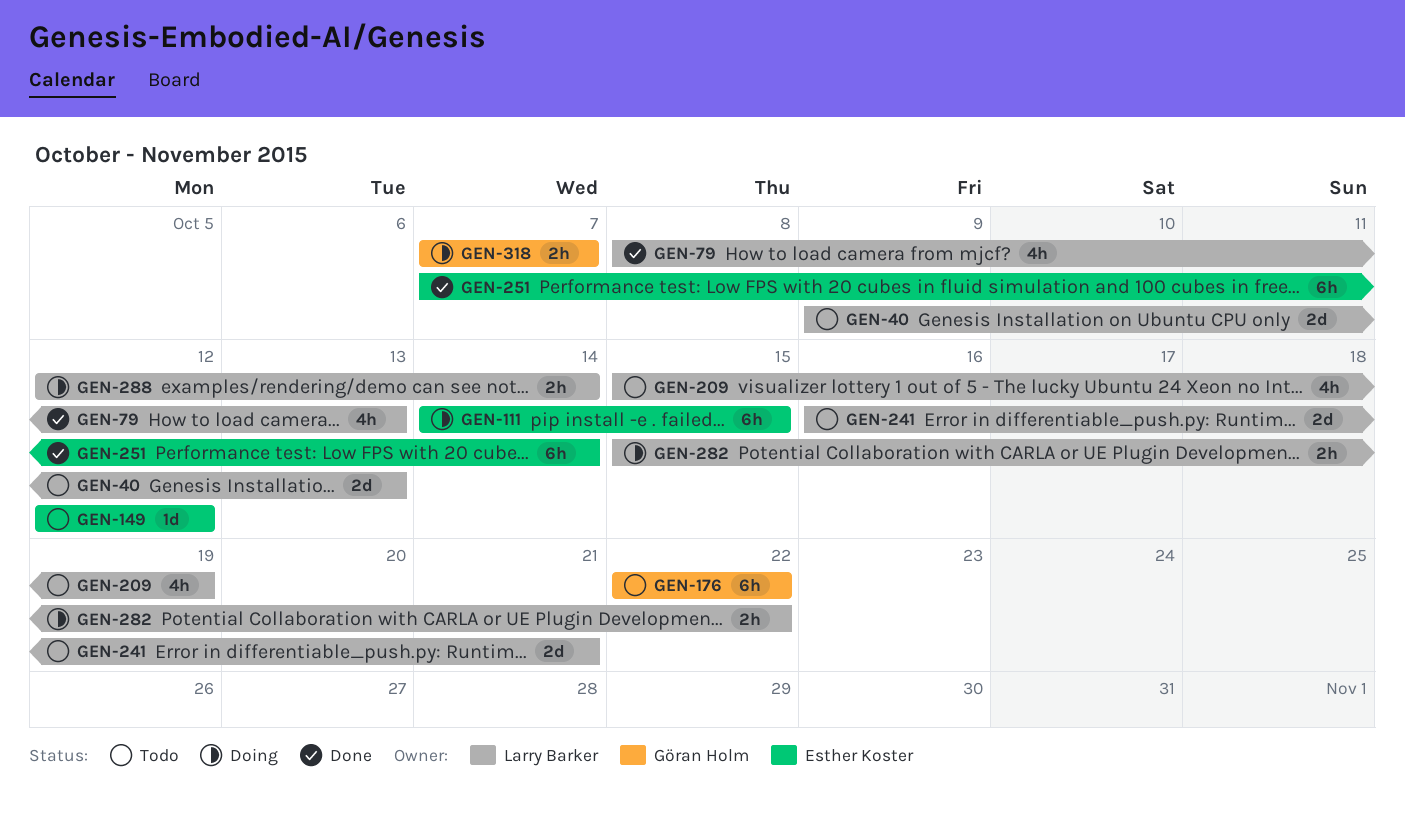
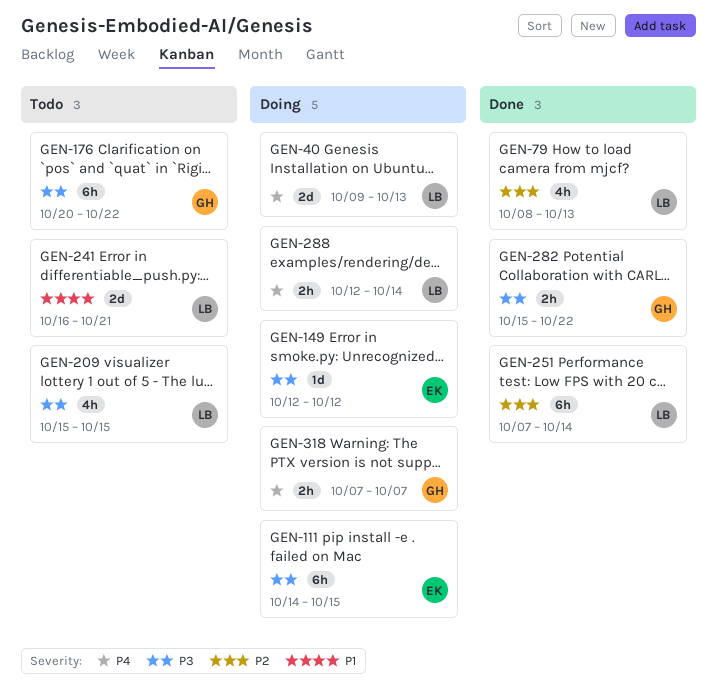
GEN-40, status: Todo -> Doing
GEN-149, status: Todo -> Doing
GEN-176, start: Oct 22 -> Oct 20
GEN-209, due: Oct 19 -> Oct 15
GEN-251, owner: Esther Koster -> Larry Barker
GEN-282, status: Doing -> Done
GEN-282, owner: Larry Barker -> Göran Holm

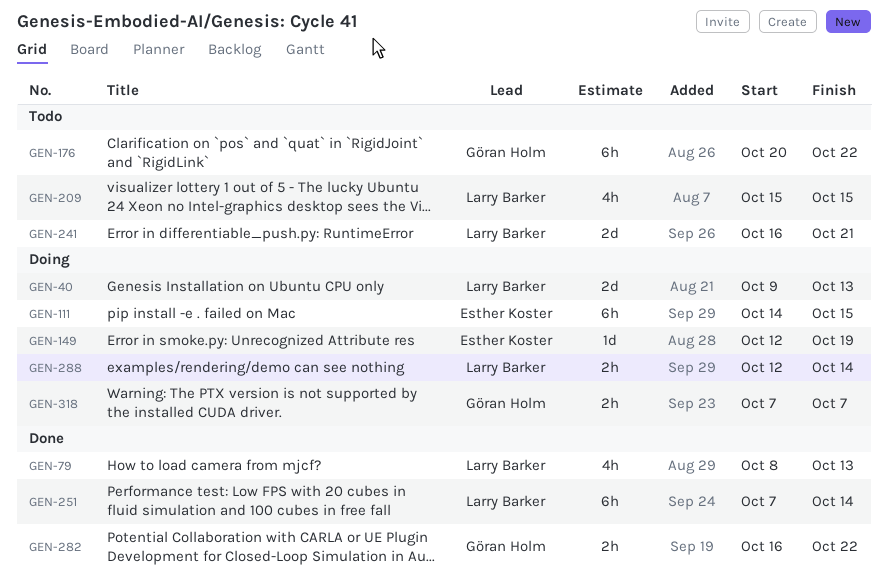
GEN-149, due: Oct 12 -> Oct 19
GEN-282, start: Oct 15 -> Oct 16

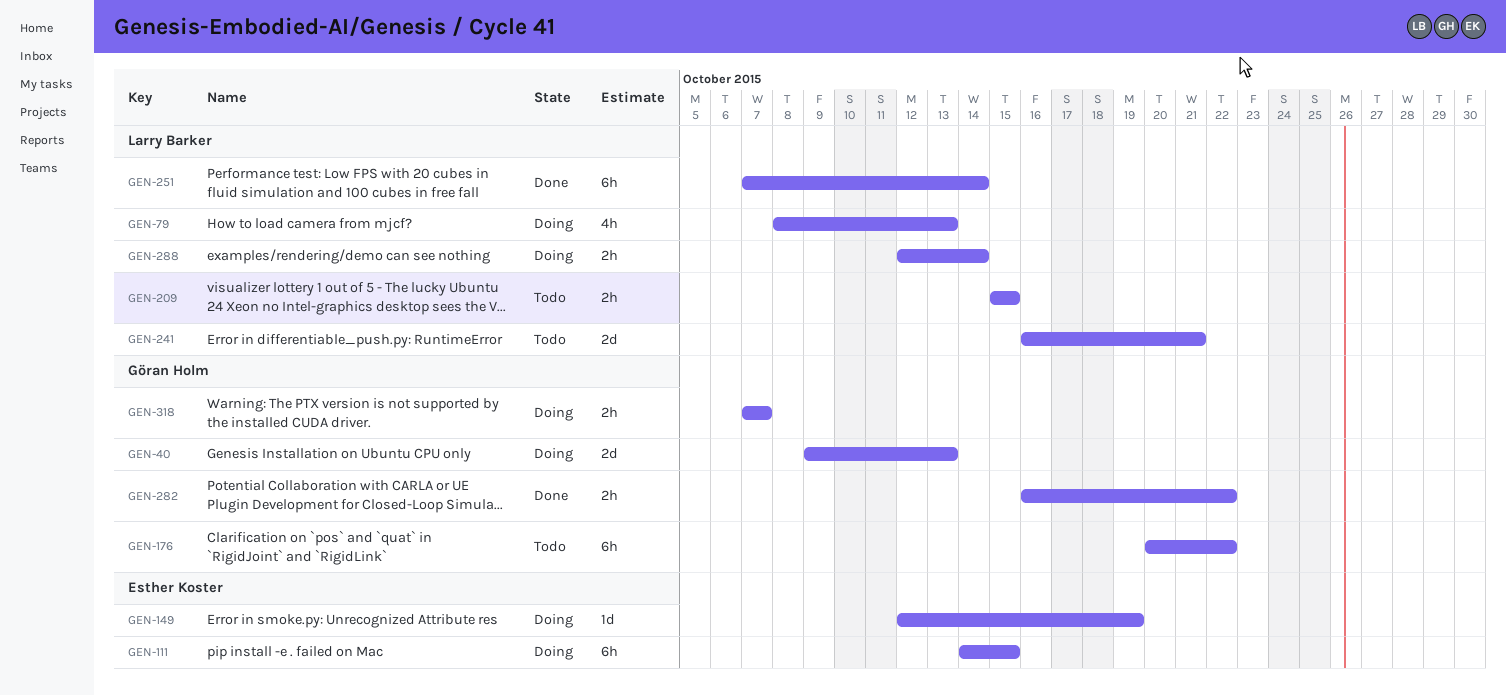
GEN-40, owner: Larry Barker -> Göran Holm
GEN-79, status: Done -> Doing
GEN-209, estimate: 4h -> 2h

